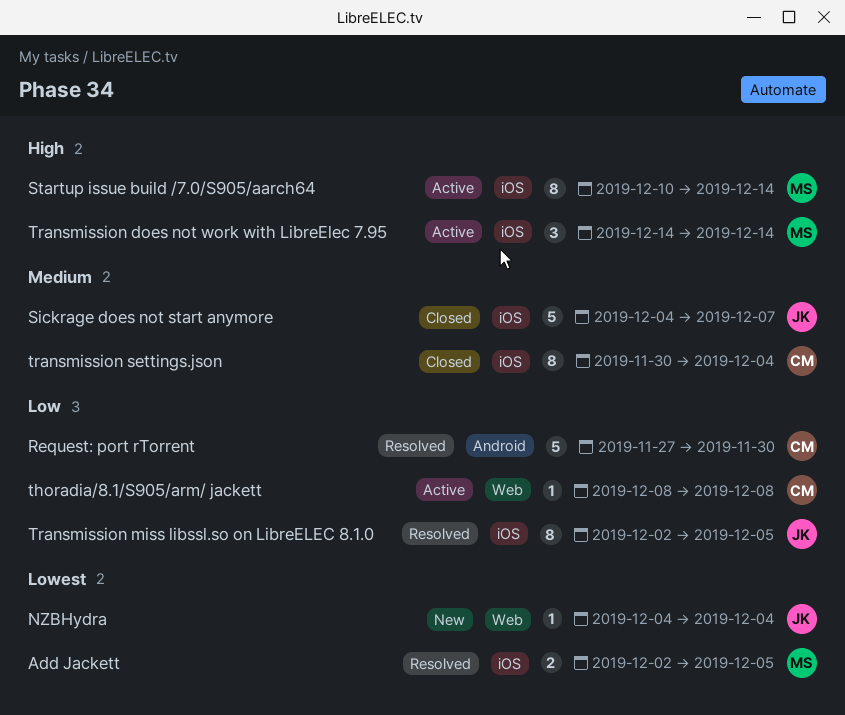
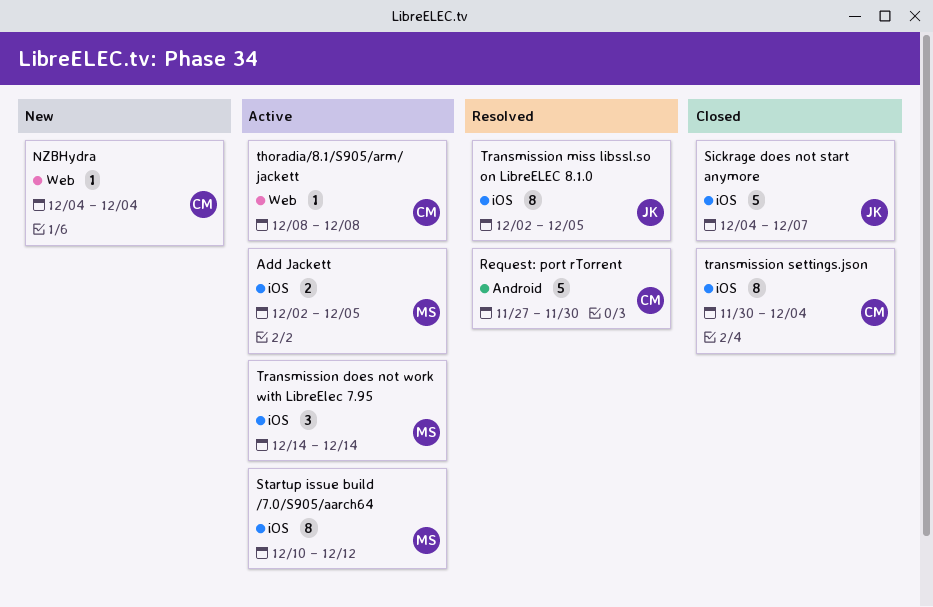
Add Jackett, status: Resolved -> Active
NZBHydra, owner: JK -> CM
Startup issue build /7.0/S905/aarch64, due: Dec 14 -> Dec 12

